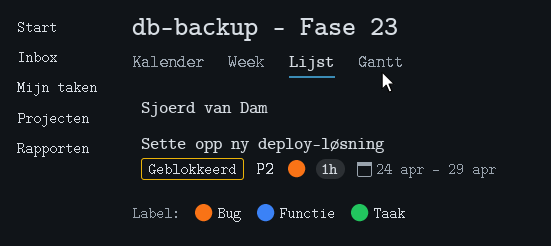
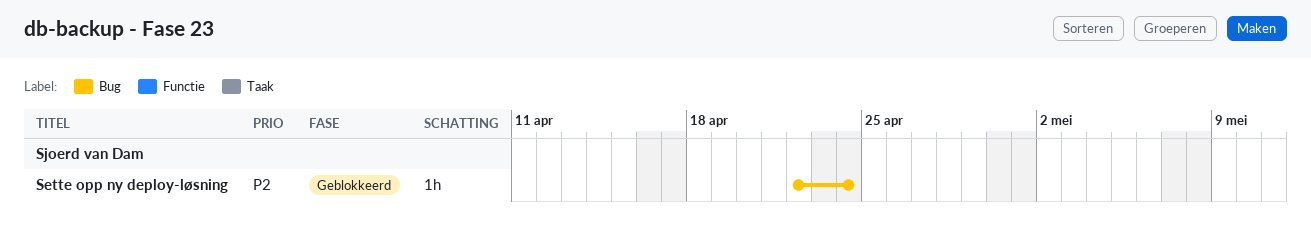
Sette opp ny deploy-løsning, start: Apr 24 -> Apr 22
Sette opp ny deploy-løsning, due: Apr 29 -> Apr 24

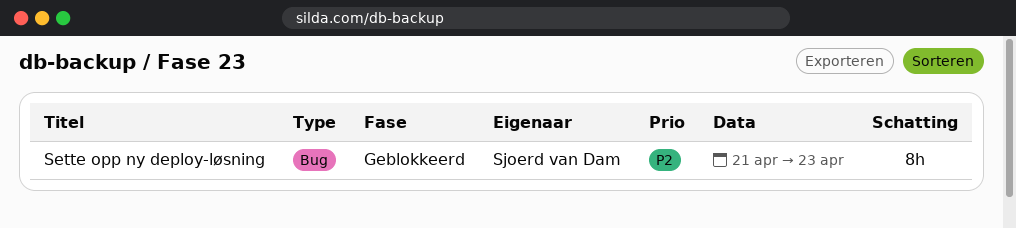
Sette opp ny deploy-løsning, estimate: 1h -> 8h
Sette opp ny deploy-løsning, start: Apr 22 -> Apr 21
Sette opp ny deploy-løsning, due: Apr 24 -> Apr 23

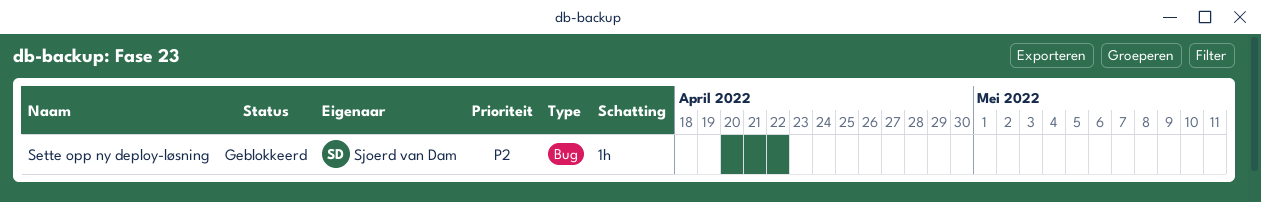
Sette opp ny deploy-løsning, estimate: 8h -> 1h
Sette opp ny deploy-løsning, start: Apr 21 -> Apr 20
Sette opp ny deploy-løsning, due: Apr 23 -> Apr 22

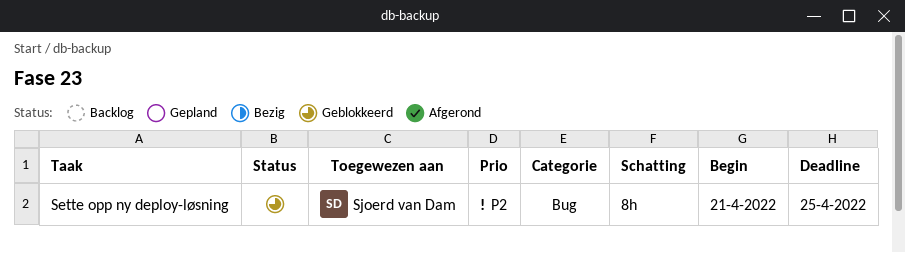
Sette opp ny deploy-løsning, estimate: 1h -> 8h
Sette opp ny deploy-løsning, start: Apr 20 -> Apr 21
Sette opp ny deploy-løsning, due: Apr 22 -> Apr 25

